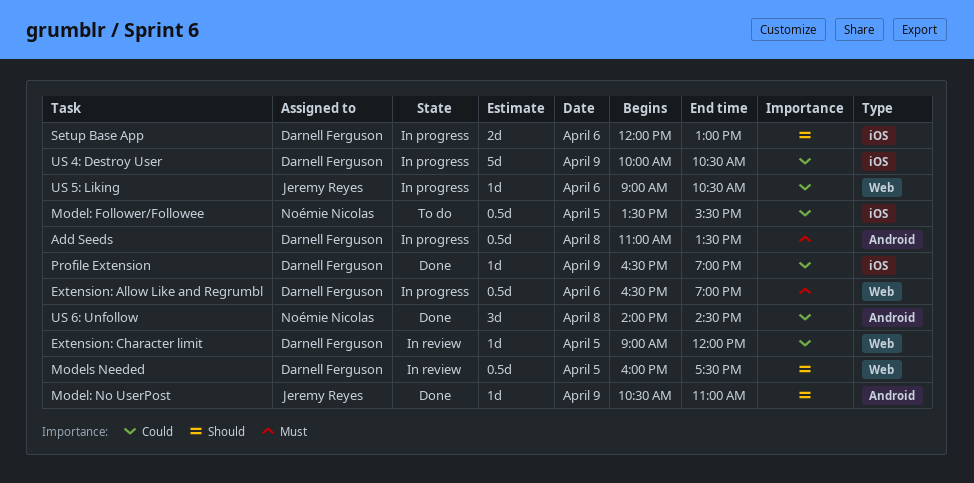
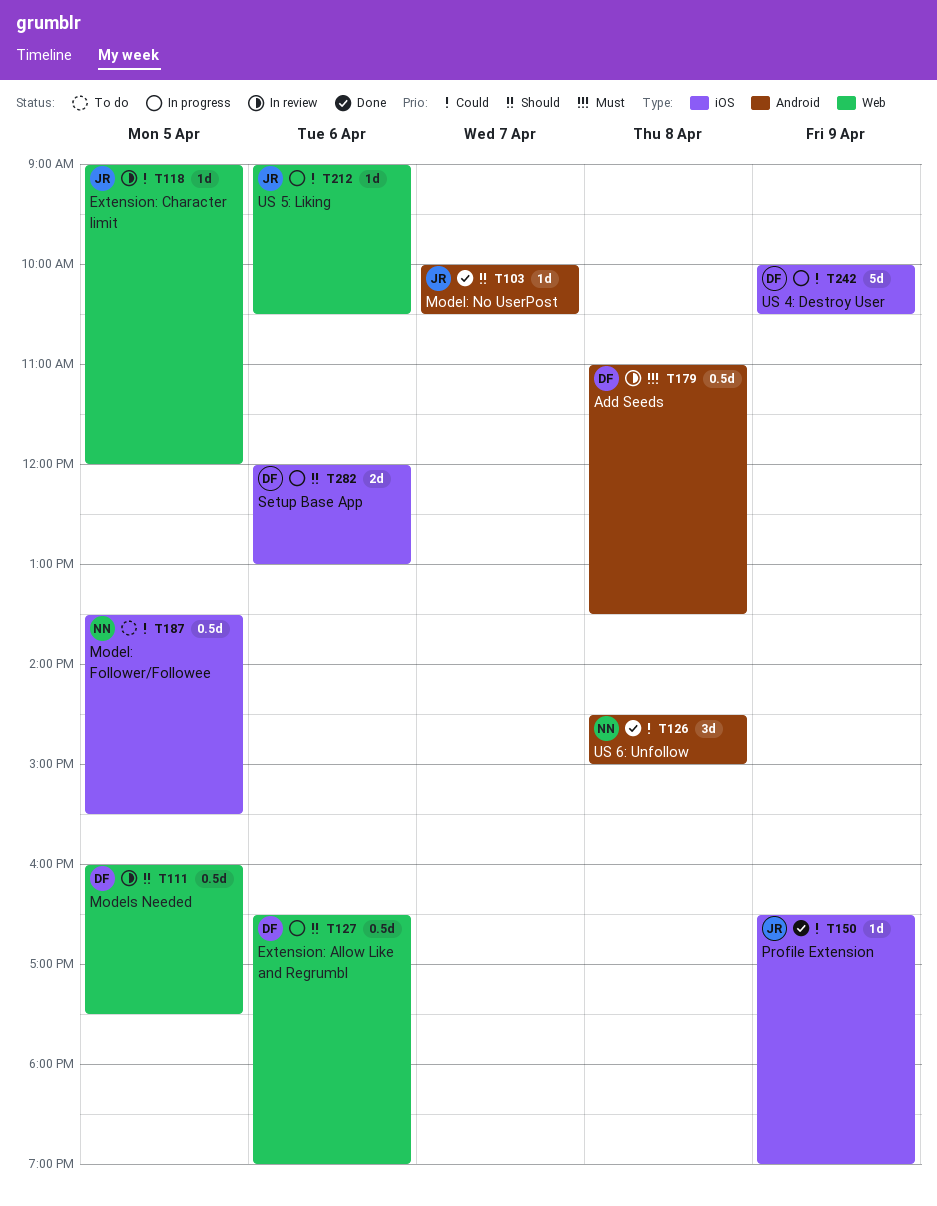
Add Seeds, status: In progress -> In review
Extension: Allow Like and Regrumbl, priority: Must -> Should
Extension: Character limit, owner: Darnell Ferguson -> Jeremy Reyes
Model: No UserPost, day: Apr 9 -> Apr 7
Model: No UserPost, begins: 10:30 -> 10:00
Model: No UserPost, ends: 11:00 -> 10:30
Profile Extension, owner: Darnell Ferguson -> Jeremy Reyes
US 6: Unfollow, begins: 14:00 -> 14:30
US 6: Unfollow, ends: 14:30 -> 15:00

